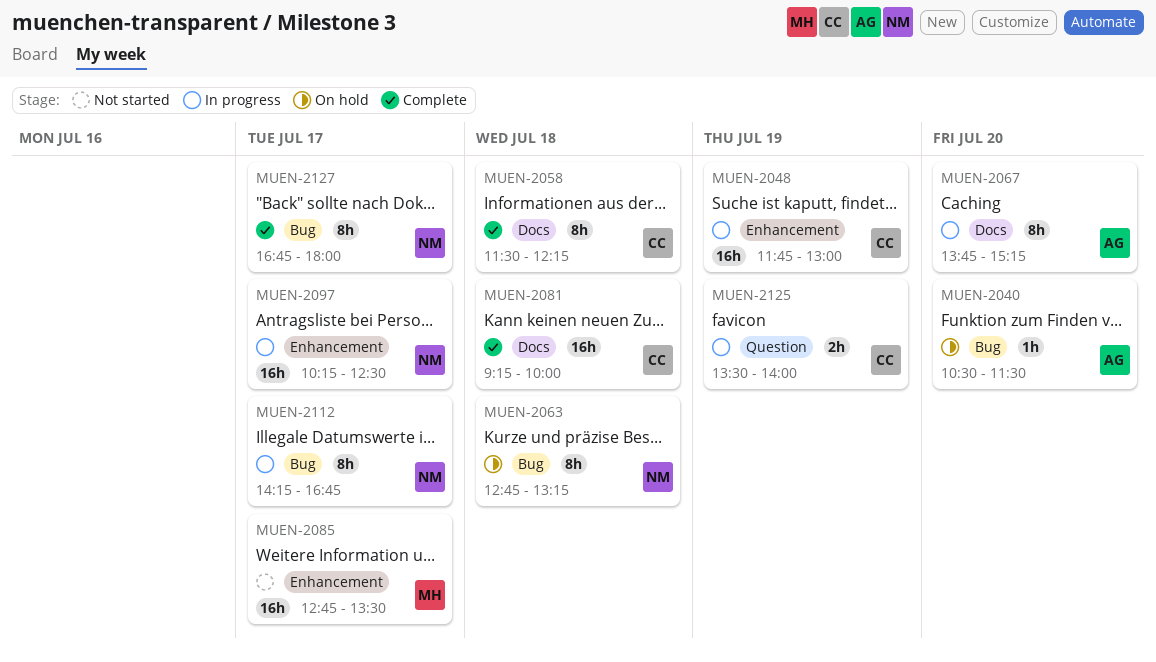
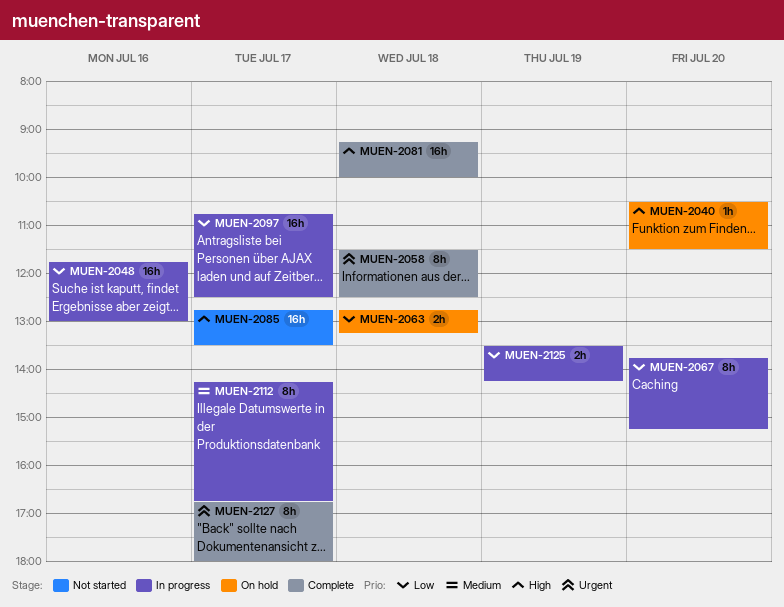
MUEN-2048, day: Jul 19 -> Jul 16
MUEN-2058, ends: 12:15 -> 12:30
MUEN-2063, estimate: 8h -> 2h
MUEN-2097, begins: 10:15 -> 10:45
MUEN-2125, ends: 14:00 -> 14:15

